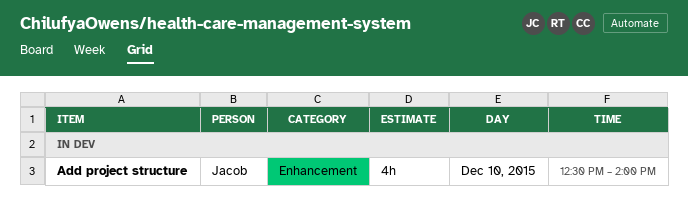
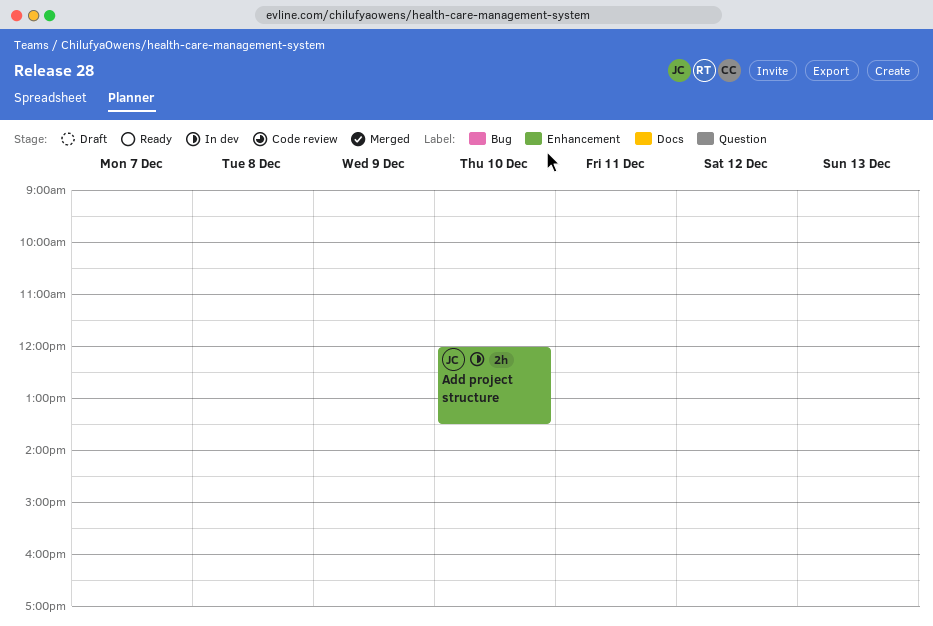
Add project structure, estimate: 4h -> 2h
Add project structure, begins: 12:30 -> 12:00
Add project structure, ends: 14:00 -> 13:30

